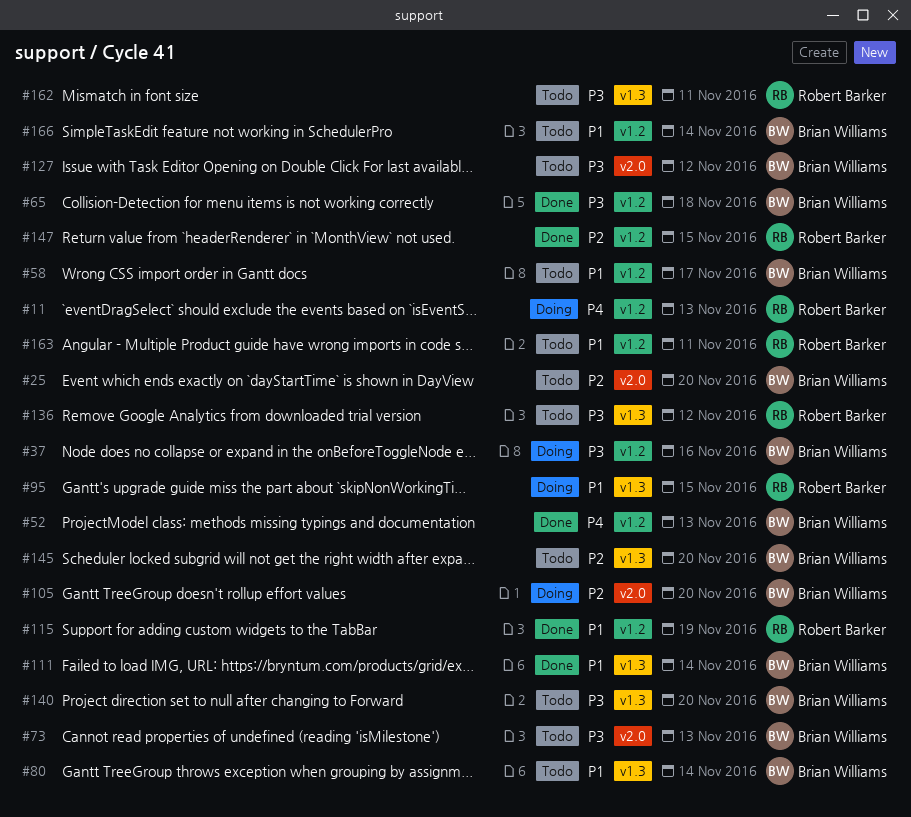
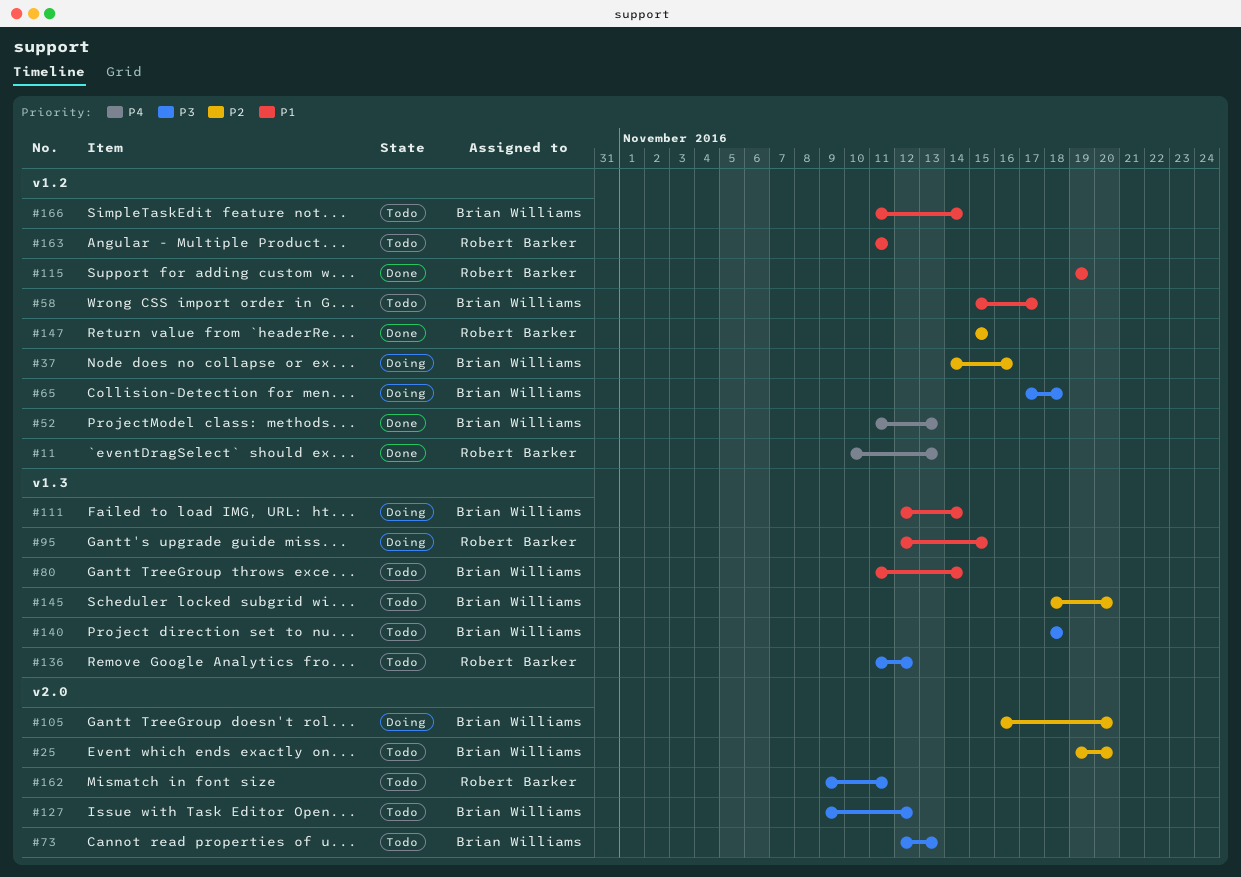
#11, status: Doing -> Done
#37, priority: P3 -> P2
#65, status: Done -> Doing
#111, status: Done -> Doing
#140, due: Nov 20 -> Nov 18
#162, label: v1.3 -> v2.0

